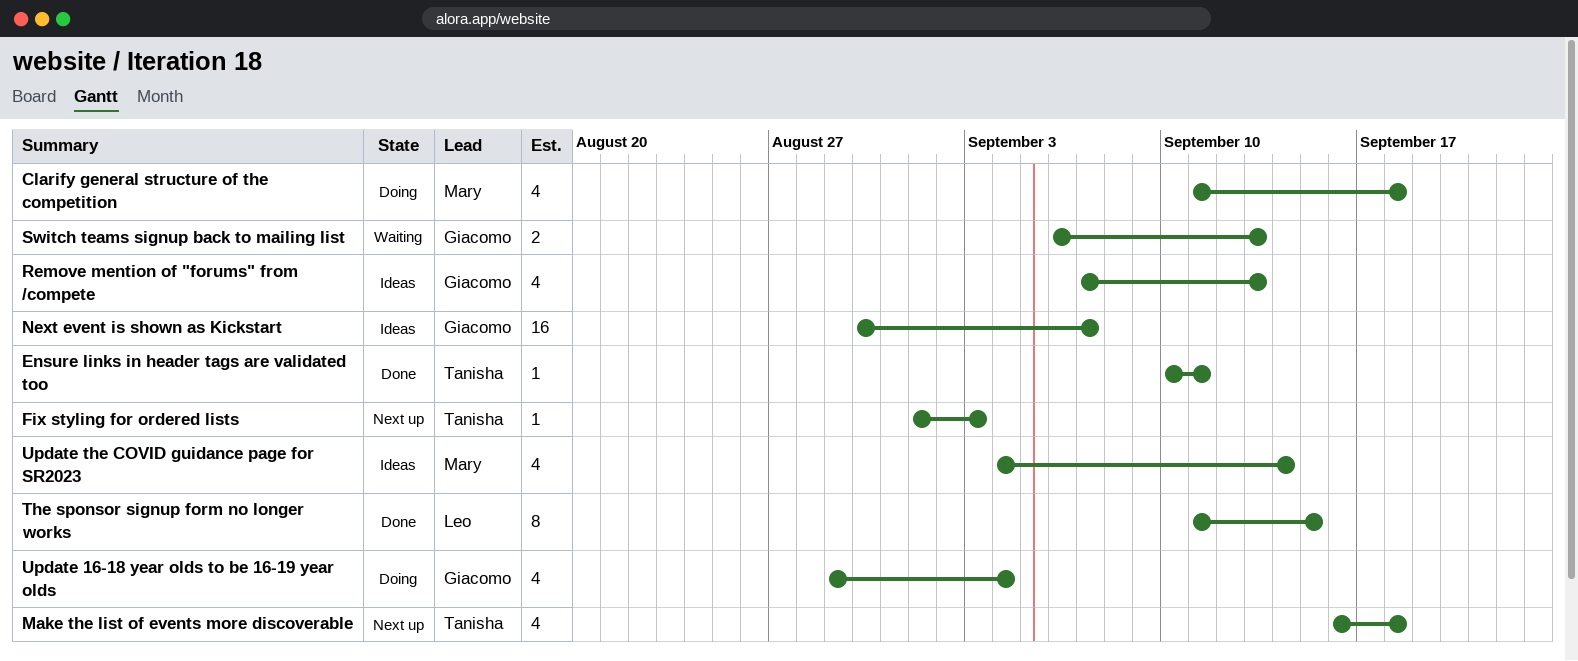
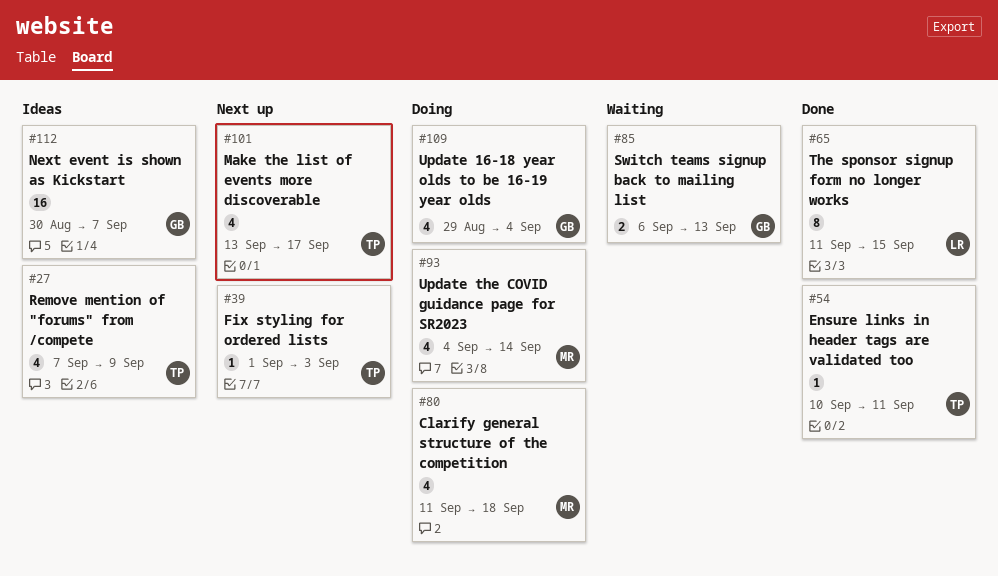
Make the list of events more discoverable, start: Sep 16 -> Sep 13
Make the list of events more discoverable, due: Sep 18 -> Sep 17
Remove mention of "forums" from /compete, owner: Giacomo -> Tanisha
Remove mention of "forums" from /compete, due: Sep 13 -> Sep 9
Update the COVID guidance page for SR2023, status: Ideas -> Doing

